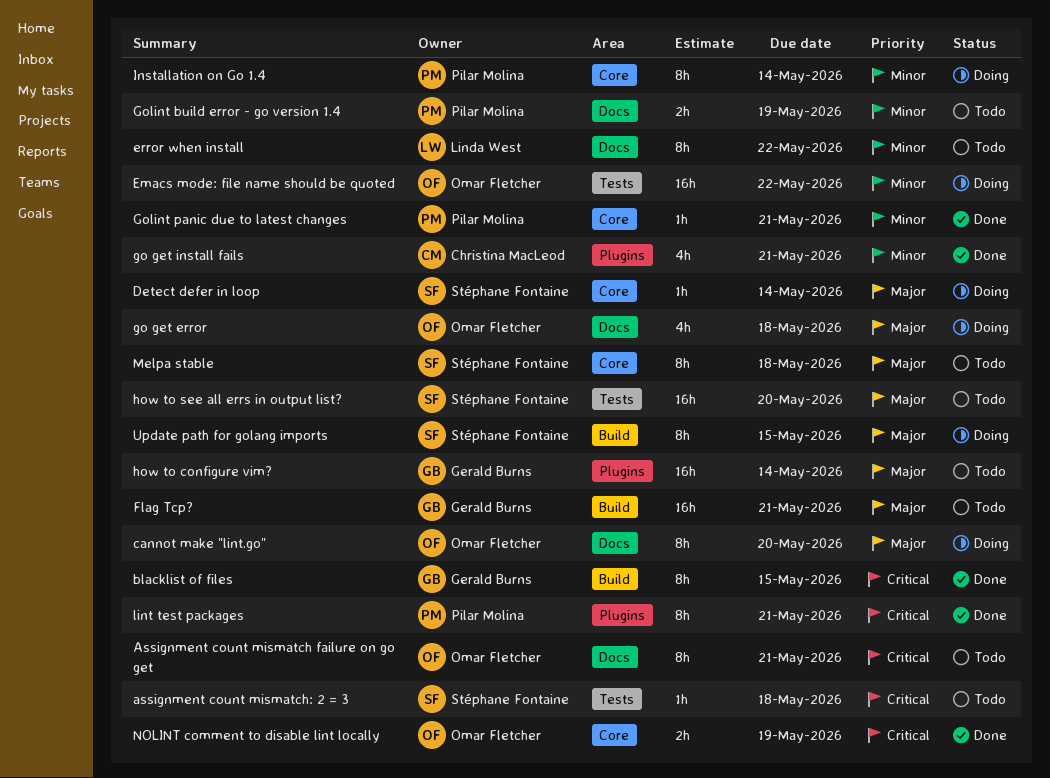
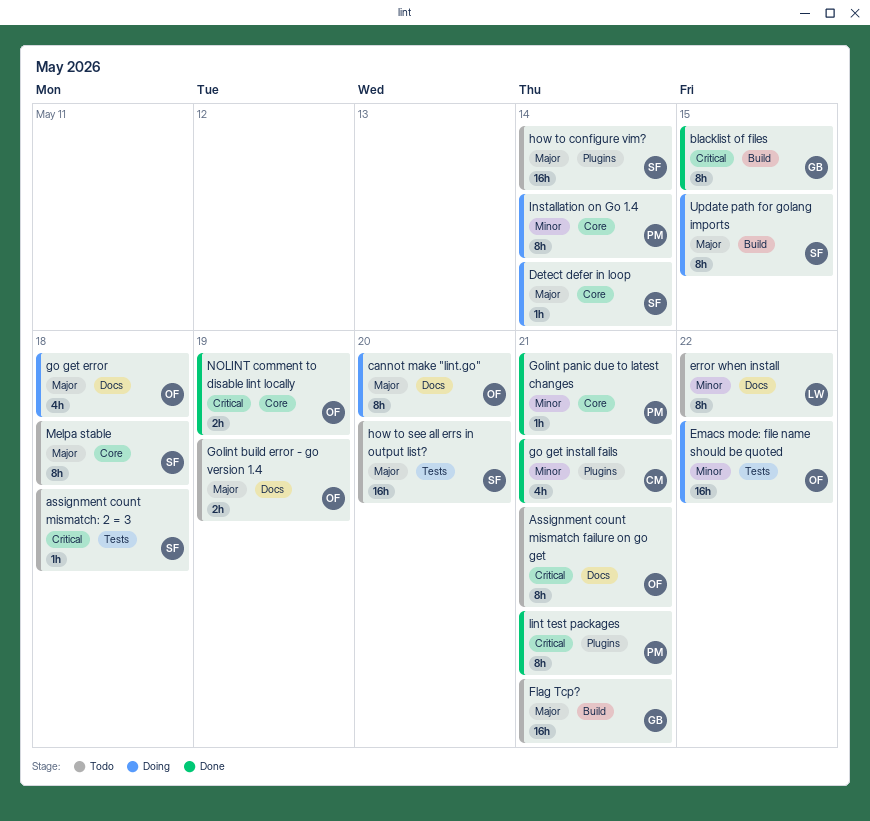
Golint build error - go version 1.4, owner: Pilar Molina -> Omar Fletcher
Golint build error - go version 1.4, priority: Minor -> Major
how to configure vim?, owner: Gerald Burns -> Stéphane Fontaine

